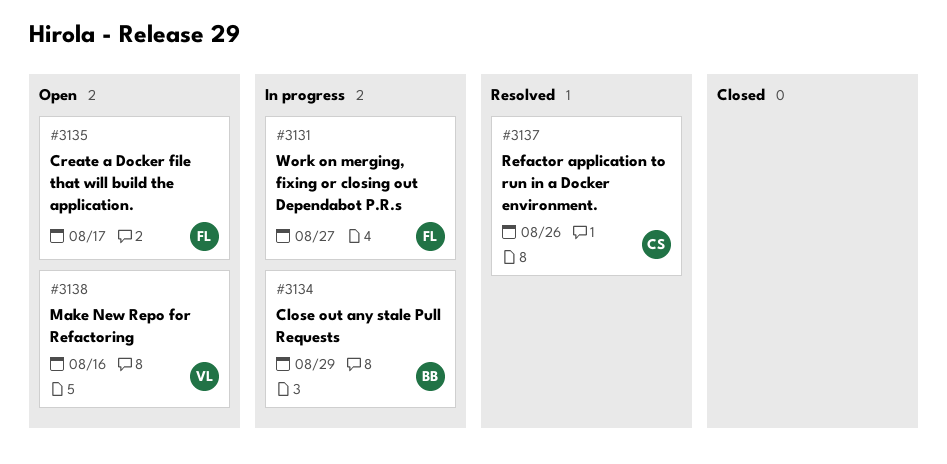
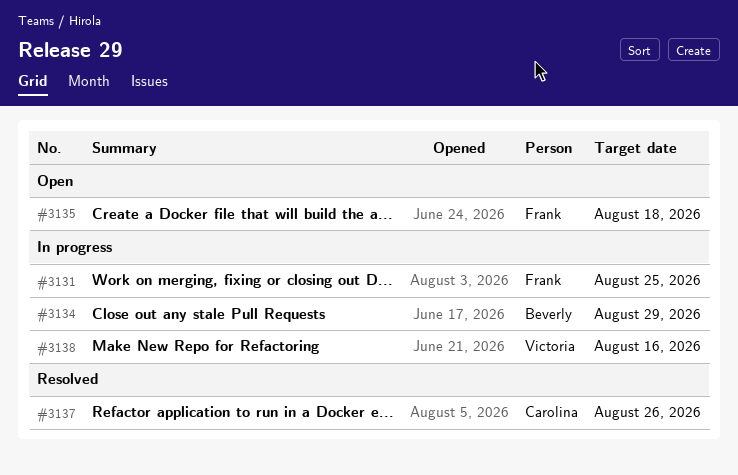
#3131, due: Aug 27 -> Aug 25
#3135, due: Aug 17 -> Aug 18
#3138, status: Open -> In progress

